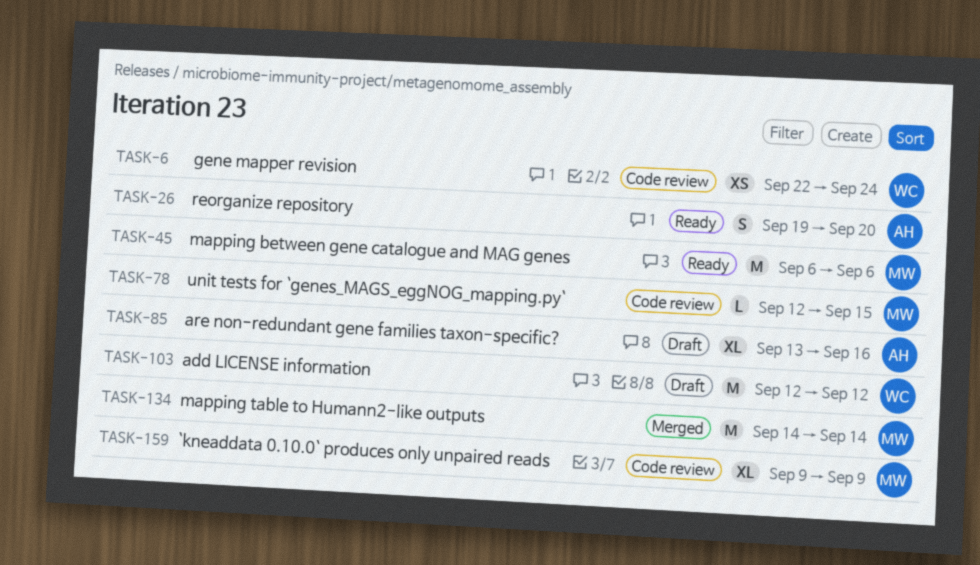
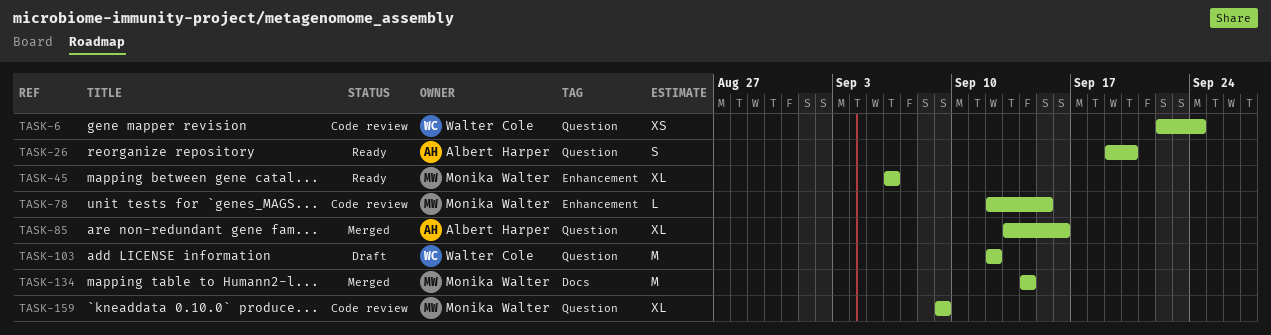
TASK-45, estimate: M -> XL
TASK-85, status: Draft -> Merged

